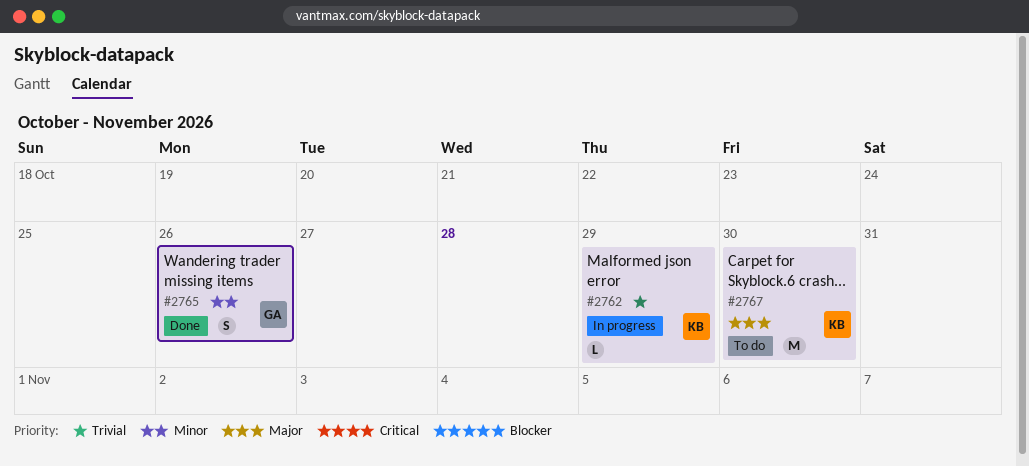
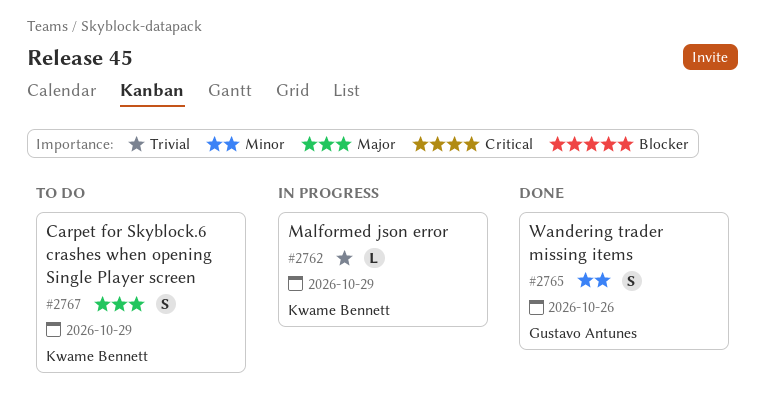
#2767, estimate: M -> S
#2767, due: Oct 30 -> Oct 29

